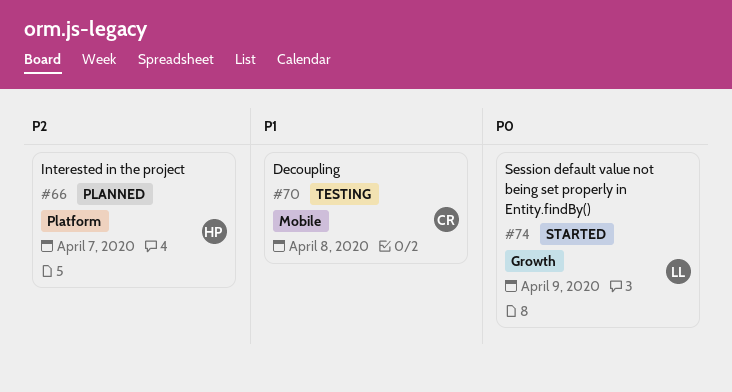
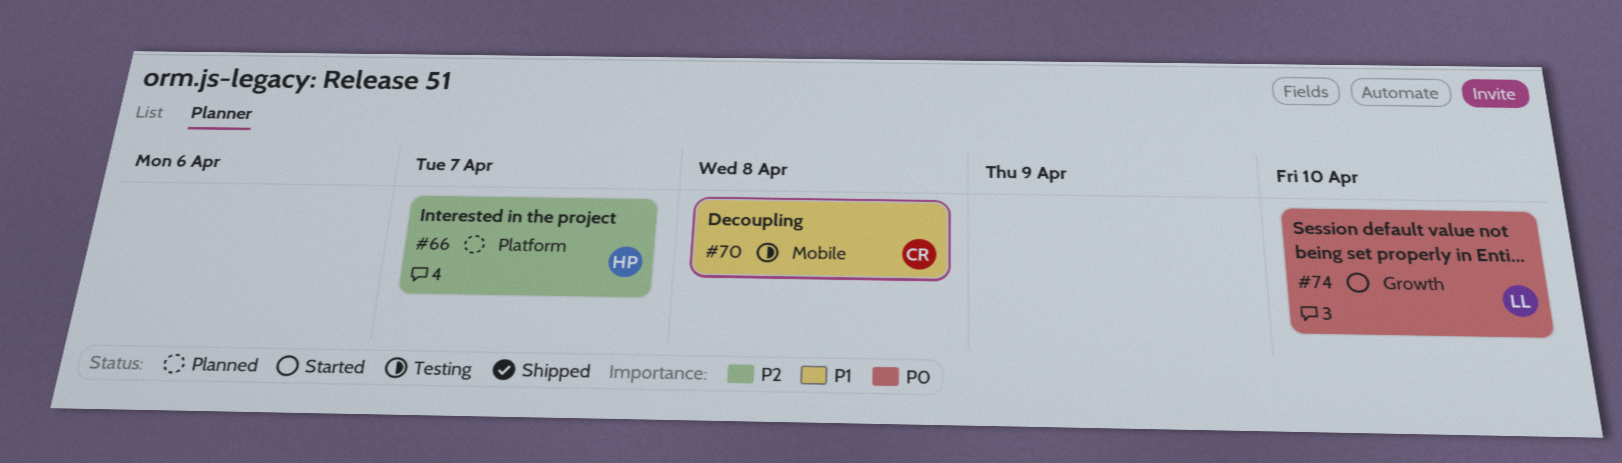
#74, due: Apr 9 -> Apr 10

